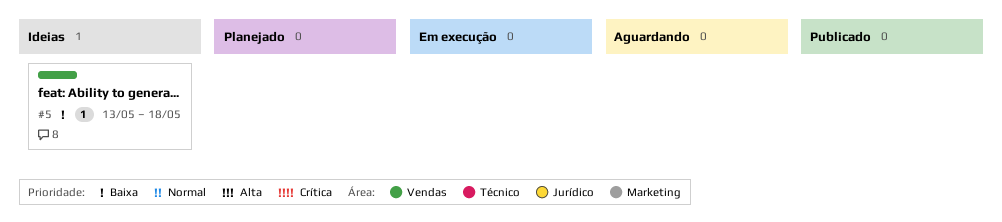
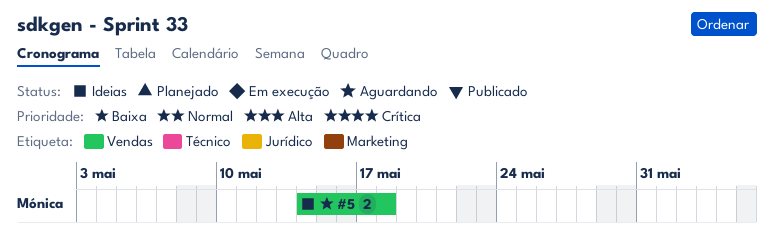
#5, estimate: 1 -> 2
#5, start: May 13 -> May 14

